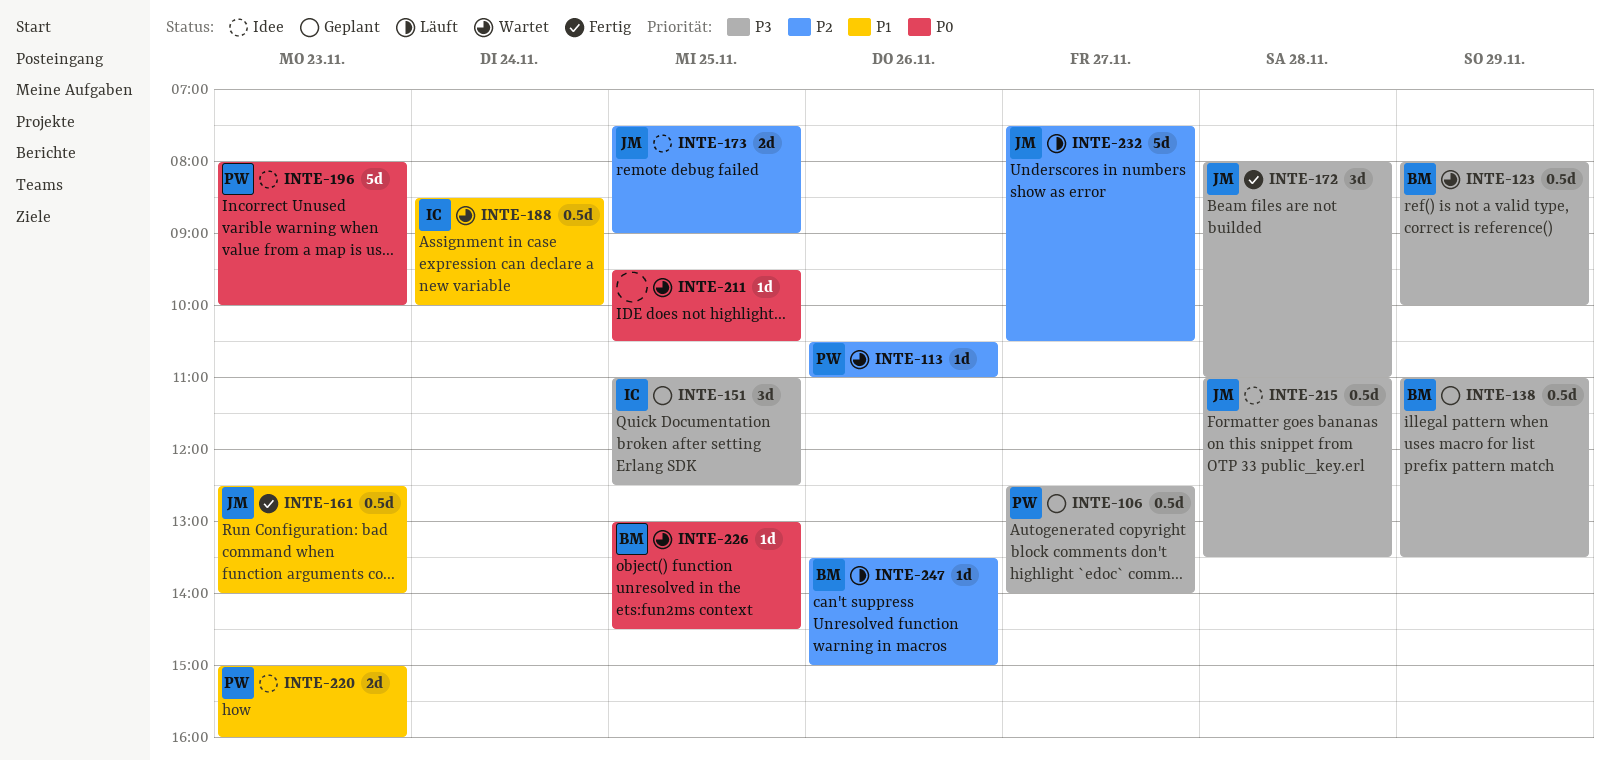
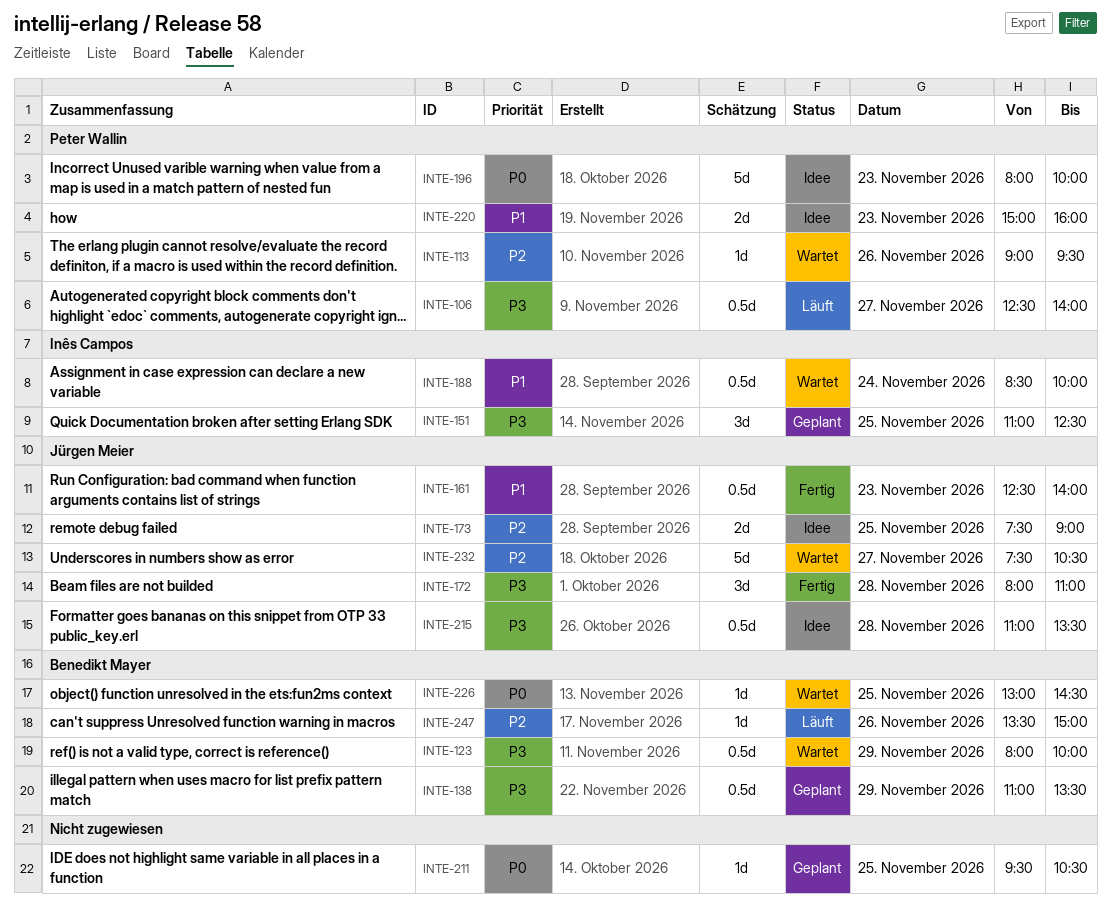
INTE-106, status: Geplant -> Läuft
INTE-113, begins: 10:30 -> 09:00
INTE-113, ends: 11:00 -> 09:30
INTE-211, status: Wartet -> Geplant
INTE-232, status: Läuft -> Wartet

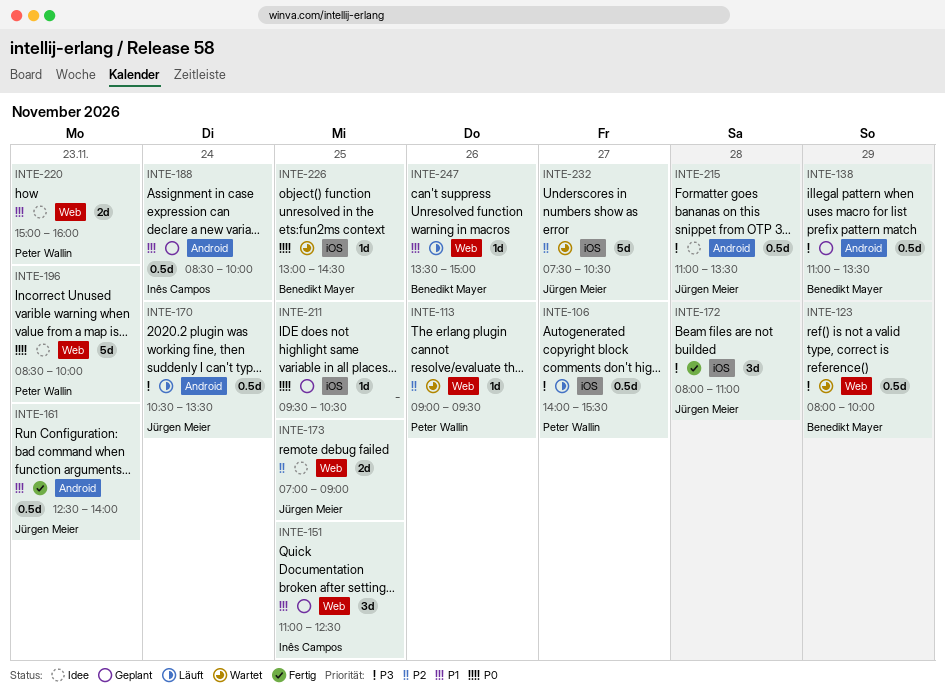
INTE-106, begins: 12:30 -> 14:00
INTE-106, ends: 14:00 -> 15:30
INTE-151, priority: P3 -> P1
INTE-170: none -> present
INTE-173, begins: 07:30 -> 07:00
INTE-188, status: Wartet -> Geplant
INTE-196, begins: 08:00 -> 08:30
INTE-247, priority: P2 -> P1

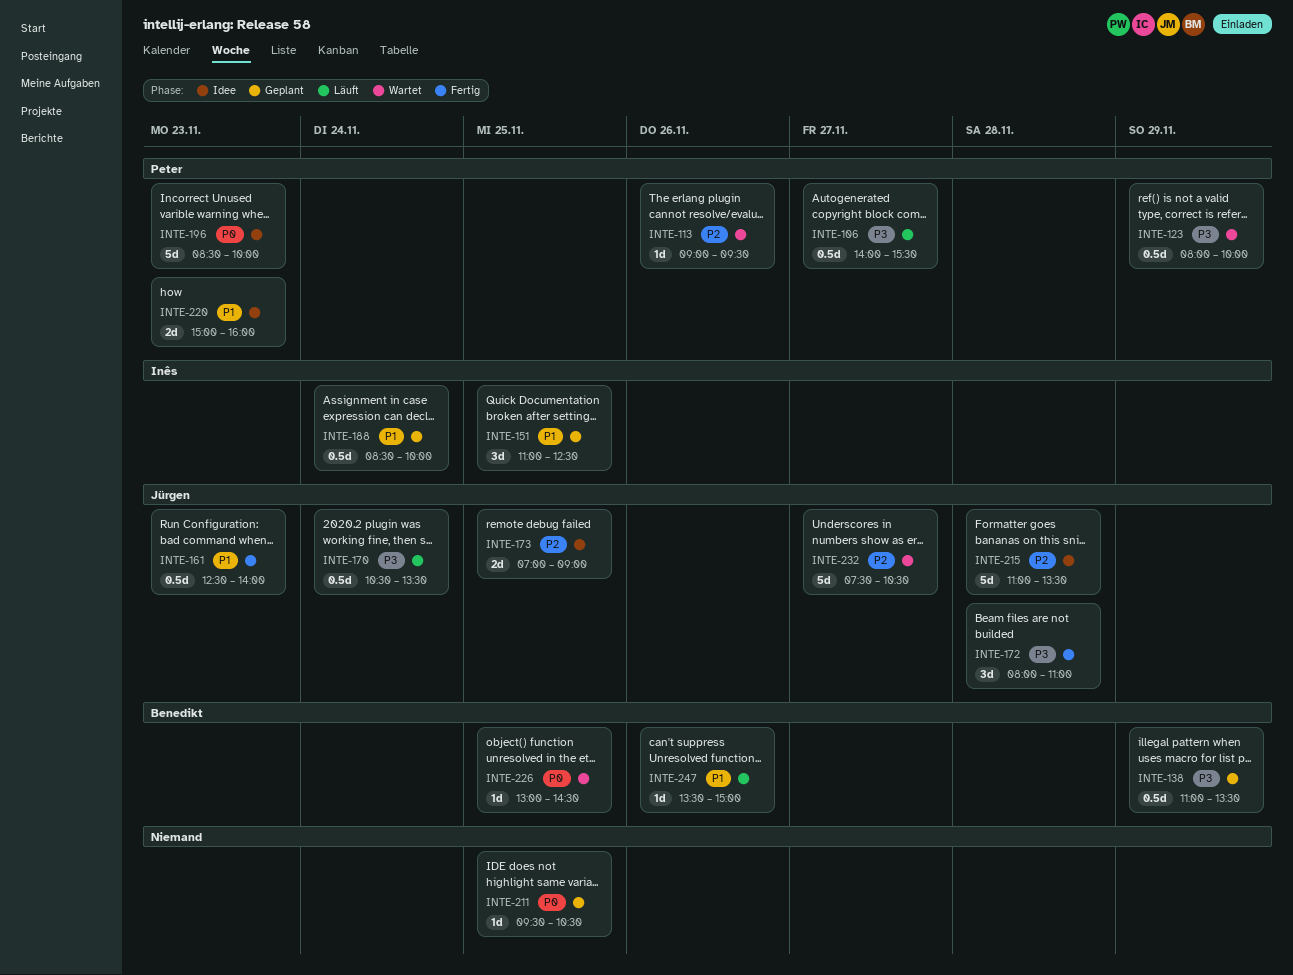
INTE-123, owner: Benedikt Mayer -> Peter Wallin
INTE-215, priority: P3 -> P2
INTE-215, estimate: 0.5d -> 5d

